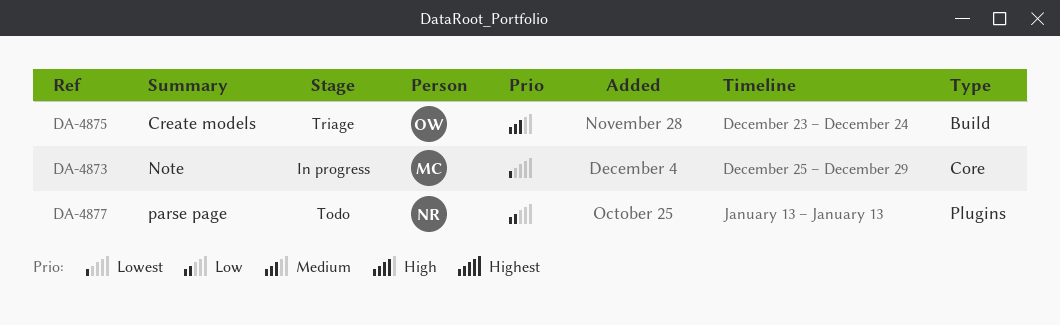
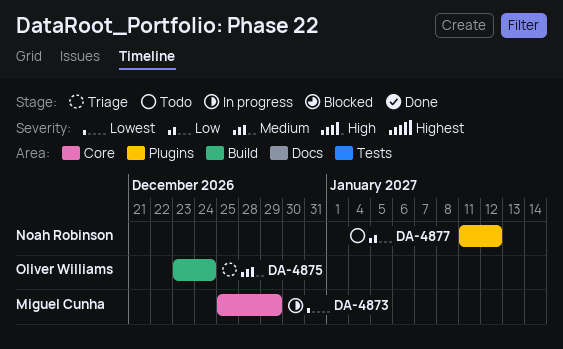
DA-4877, start: Jan 13 -> Jan 11
DA-4877, due: Jan 13 -> Jan 12

